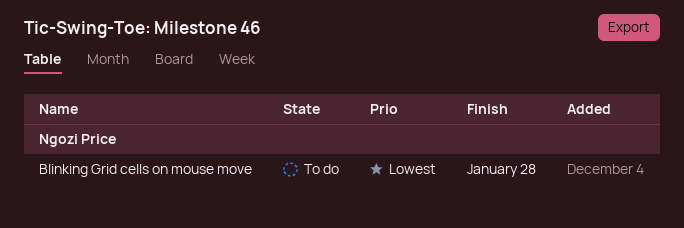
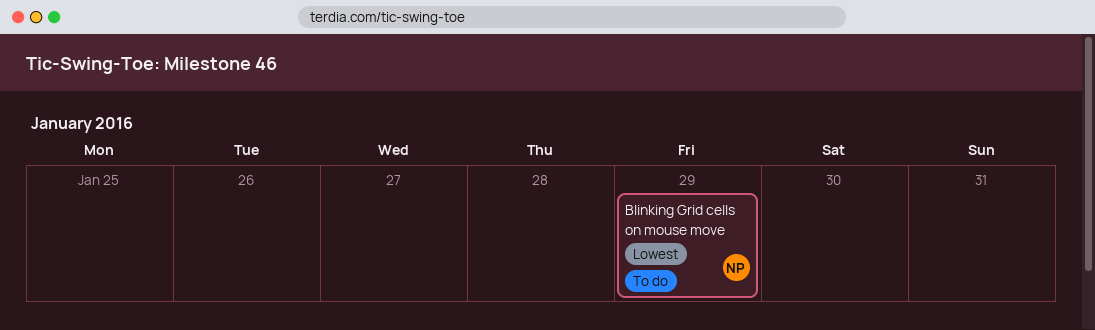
Blinking Grid cells on mouse move, due: Jan 28 -> Jan 29

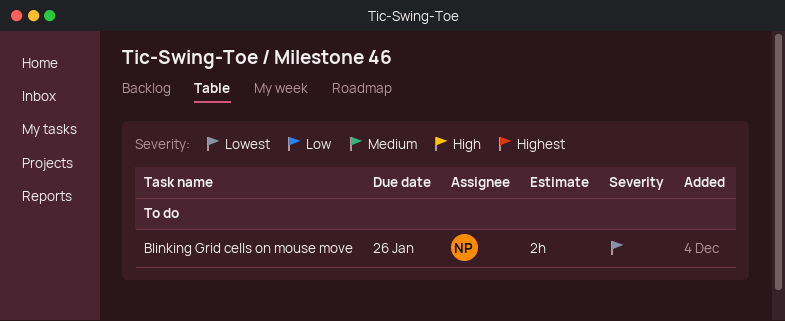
Blinking Grid cells on mouse move, due: Jan 29 -> Jan 26

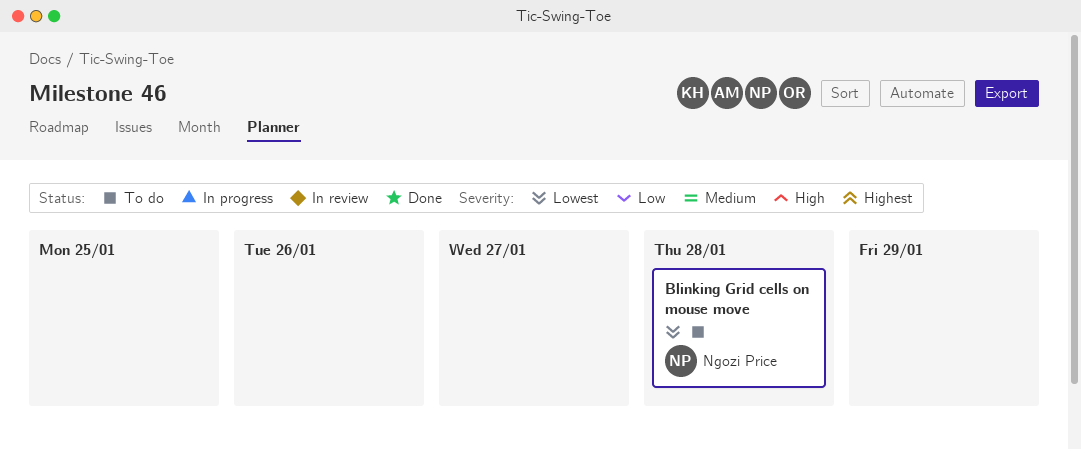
Blinking Grid cells on mouse move, due: Jan 26 -> Jan 28

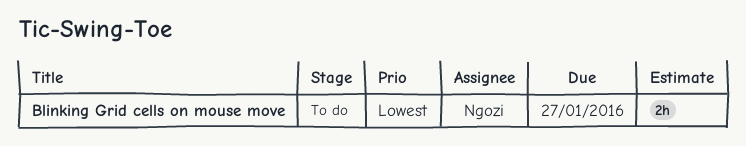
Blinking Grid cells on mouse move, due: Jan 28 -> Jan 27

